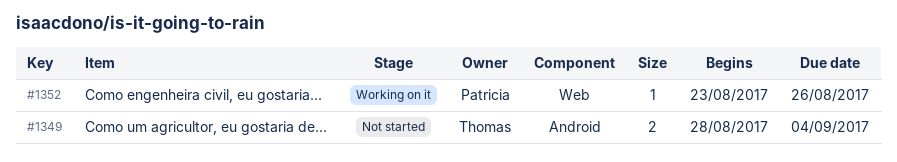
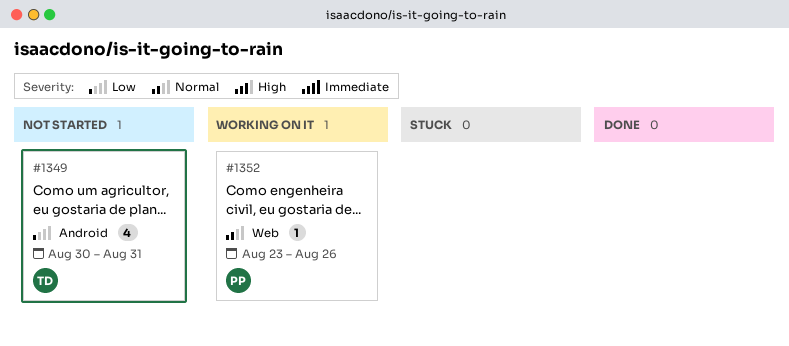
#1349, estimate: 2 -> 4
#1349, start: Aug 28 -> Aug 30
#1349, due: Sep 4 -> Aug 31

